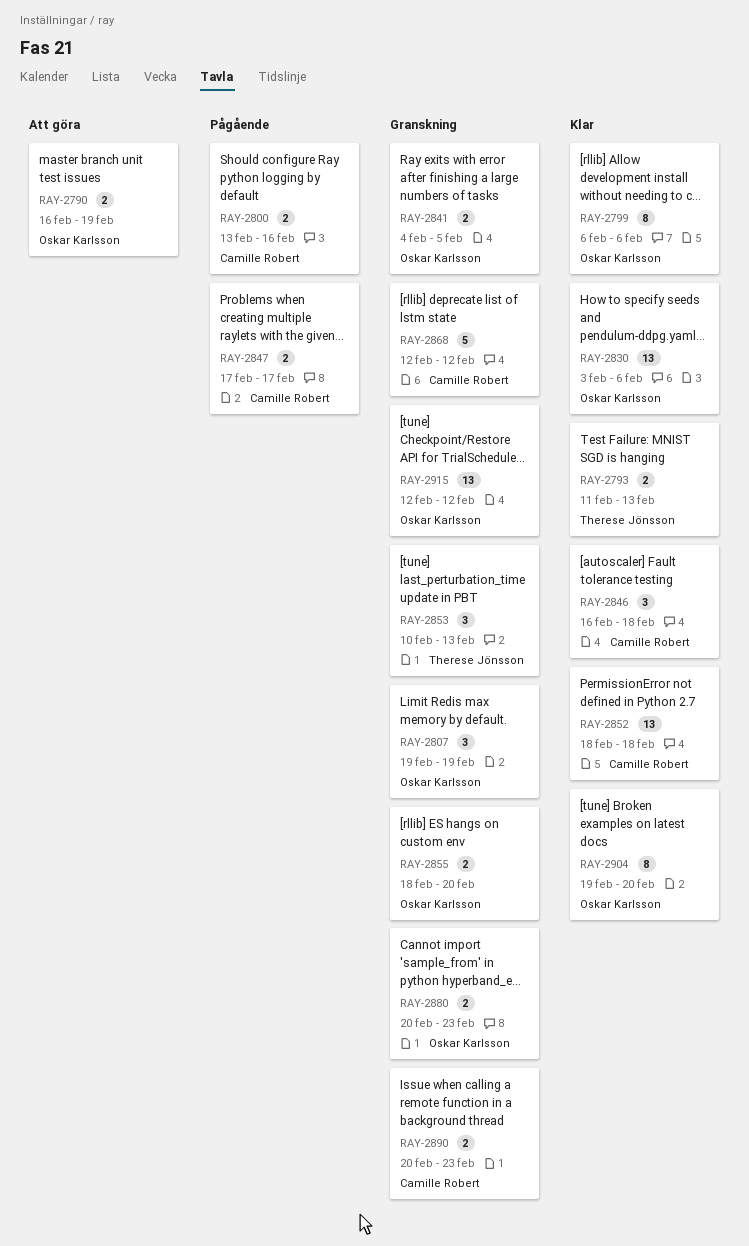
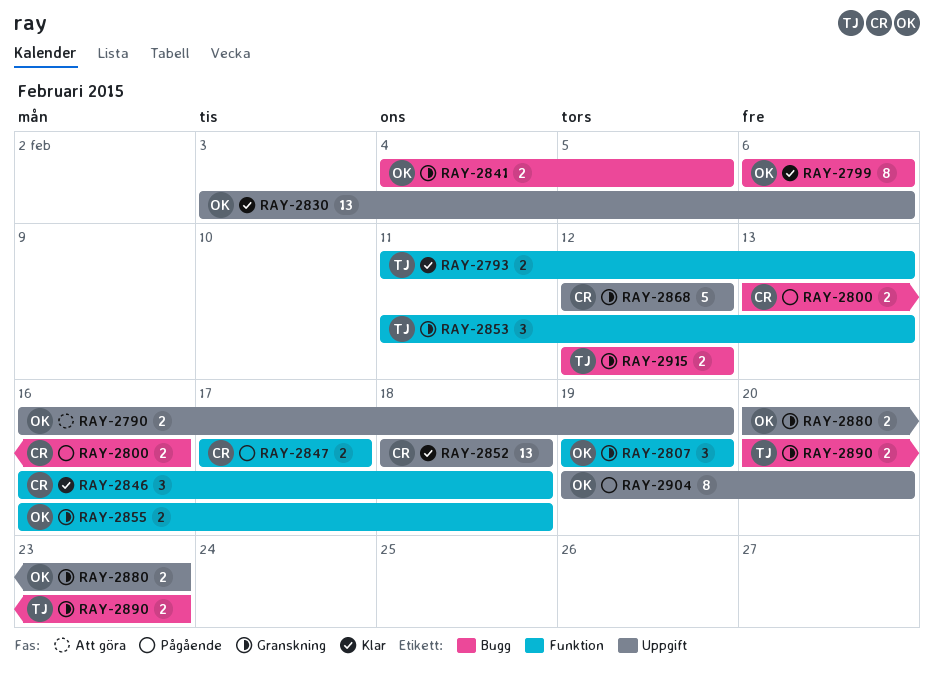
RAY-2853, start: Feb 10 -> Feb 11
RAY-2855, start: Feb 18 -> Feb 16
RAY-2855, due: Feb 20 -> Feb 18
RAY-2890, owner: Camille Robert -> Therese Jönsson
RAY-2904, status: Klar -> Pågående
RAY-2915, owner: Oskar Karlsson -> Therese Jönsson
RAY-2915, estimate: 13 -> 2

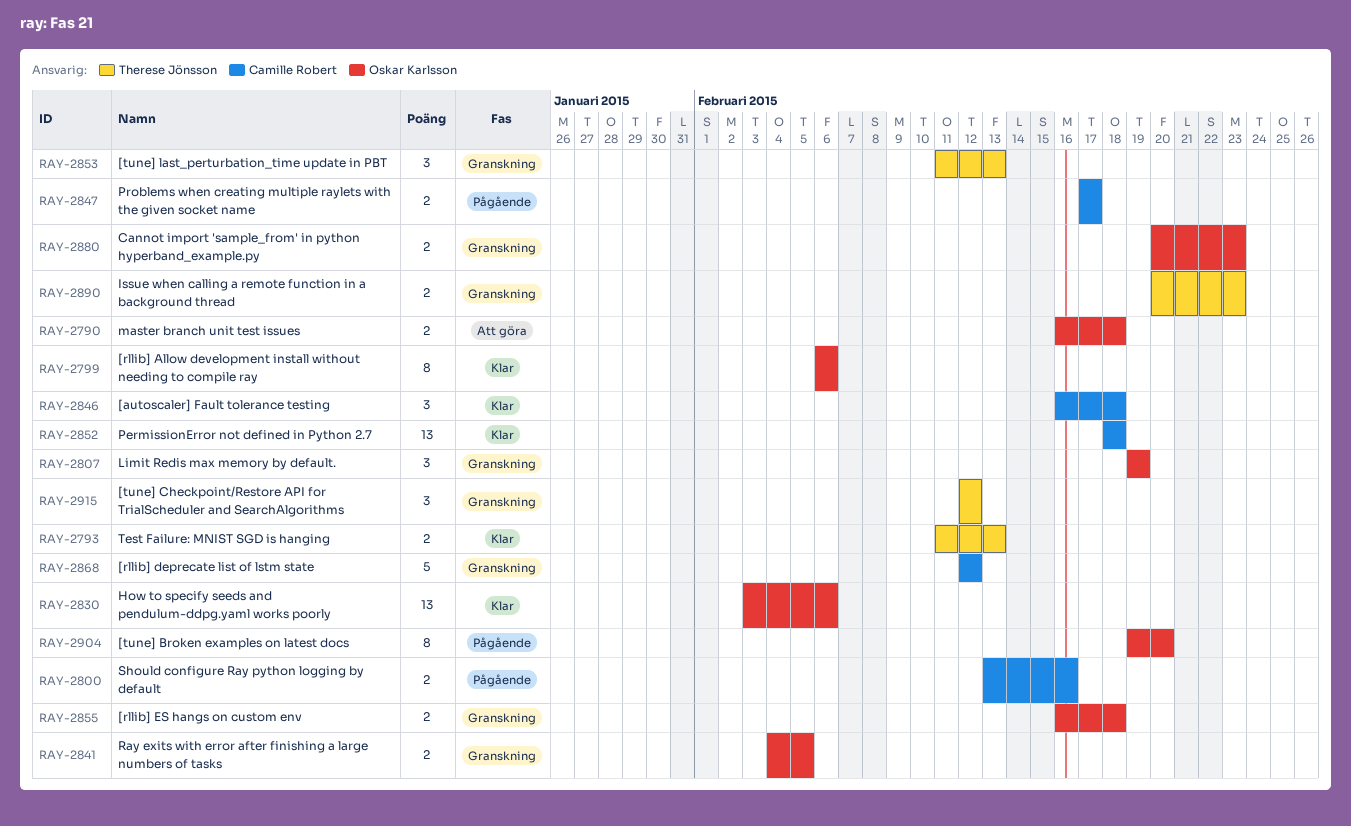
RAY-2790, due: Feb 19 -> Feb 18
RAY-2915, estimate: 2 -> 3

